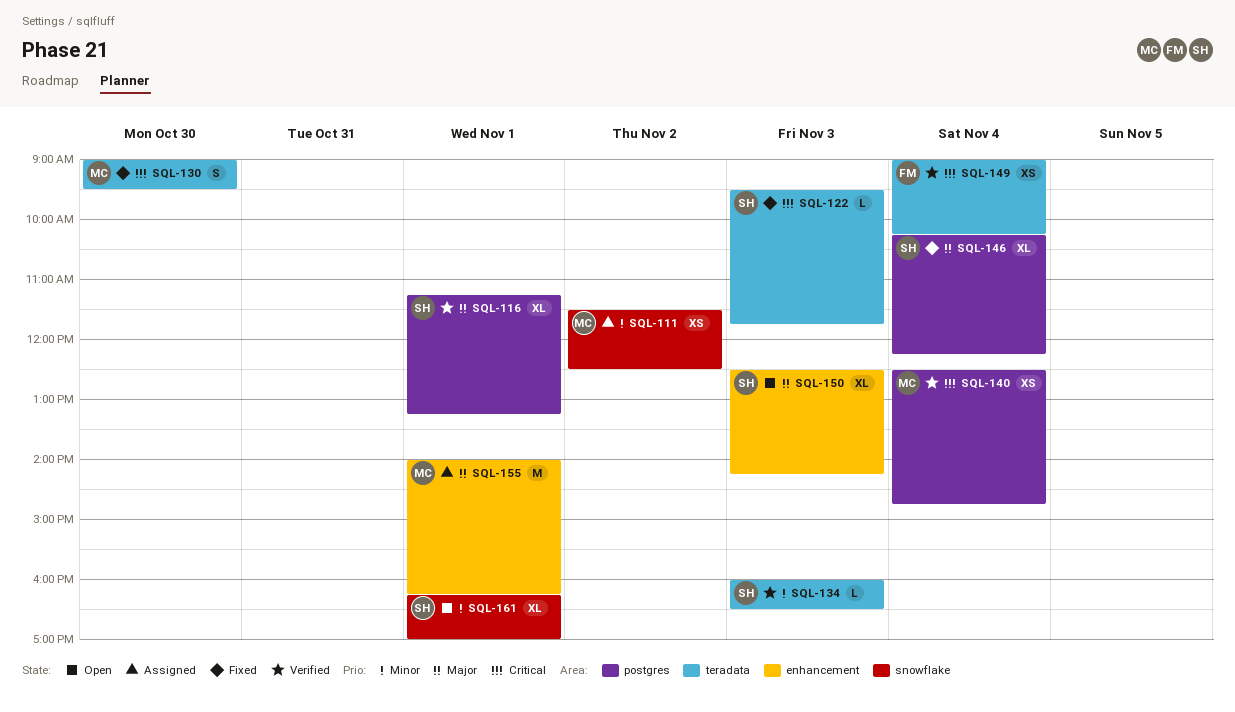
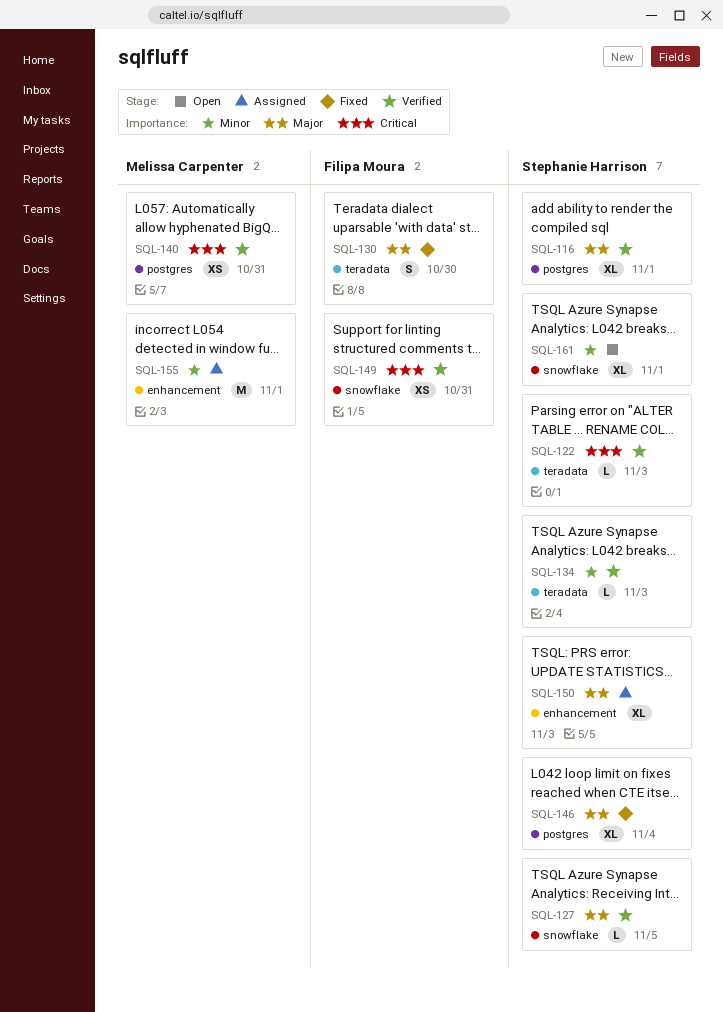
SQL-111: present -> none
SQL-122, status: Fixed -> Verified
SQL-127: none -> present
SQL-130, owner: Melissa Carpenter -> Filipa Moura
SQL-130, priority: Critical -> Major
SQL-140, day: Nov 4 -> Oct 31
SQL-149, label: teradata -> snowflake
SQL-149, day: Nov 4 -> Oct 31
SQL-150, status: Open -> Assigned
SQL-155, priority: Major -> Minor

